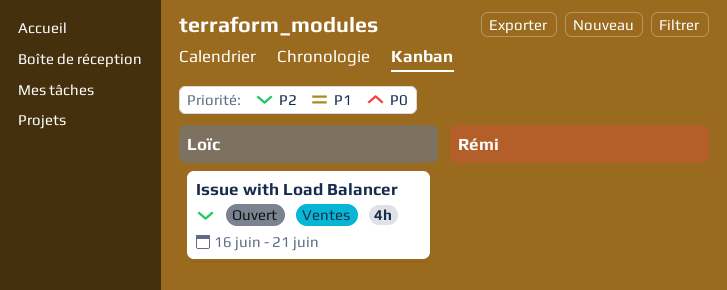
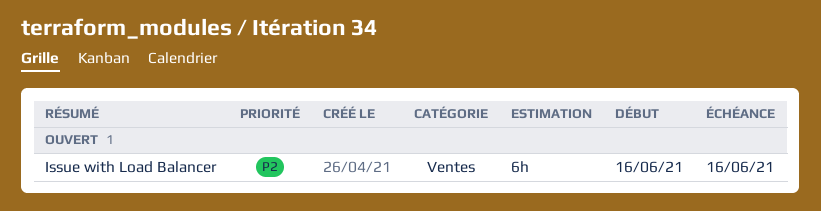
Issue with Load Balancer, estimate: 4h -> 6h
Issue with Load Balancer, due: Jun 21 -> Jun 16

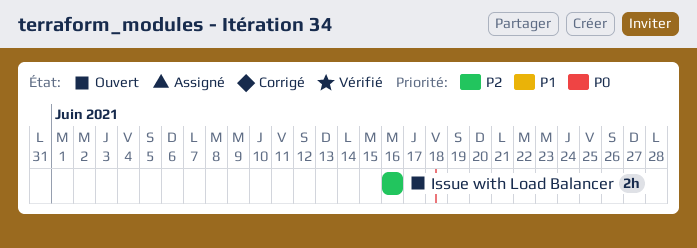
Issue with Load Balancer, estimate: 6h -> 2h

